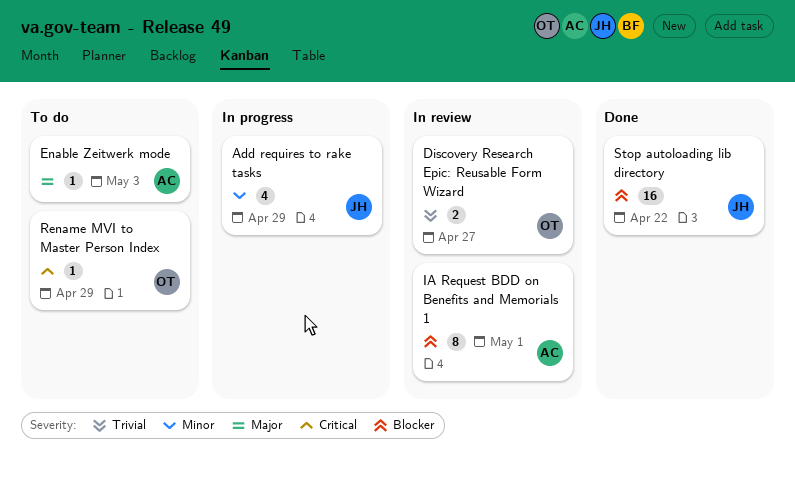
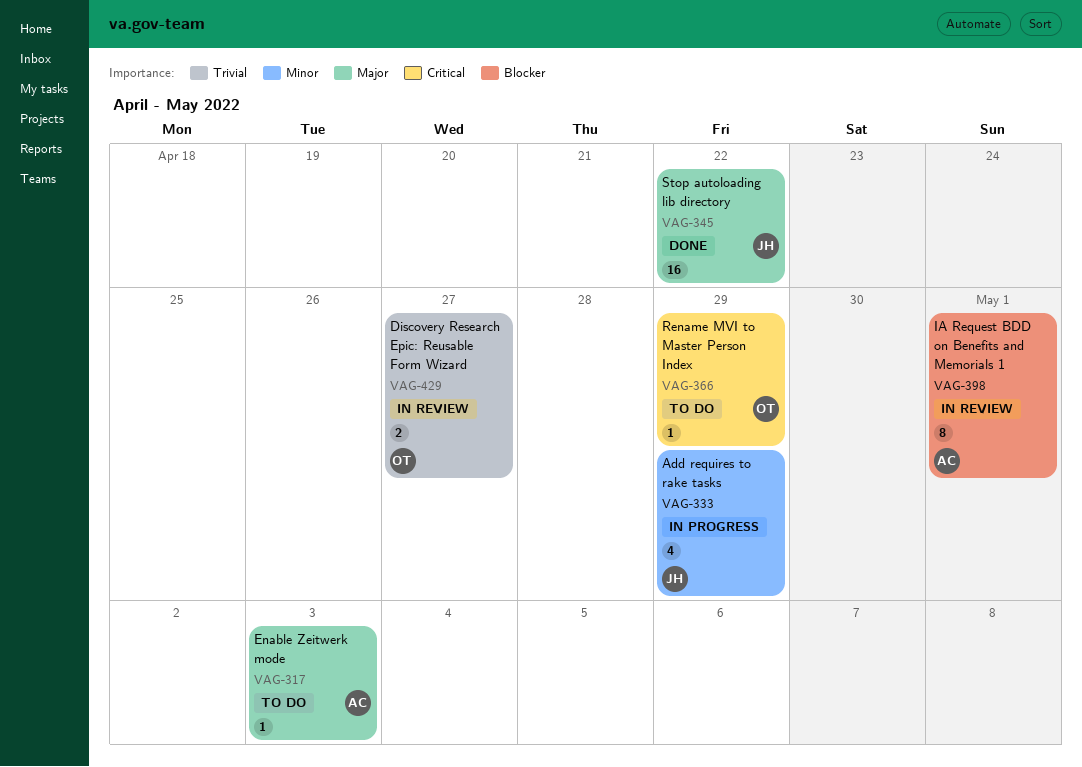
Stop autoloading lib directory, priority: Blocker -> Major

